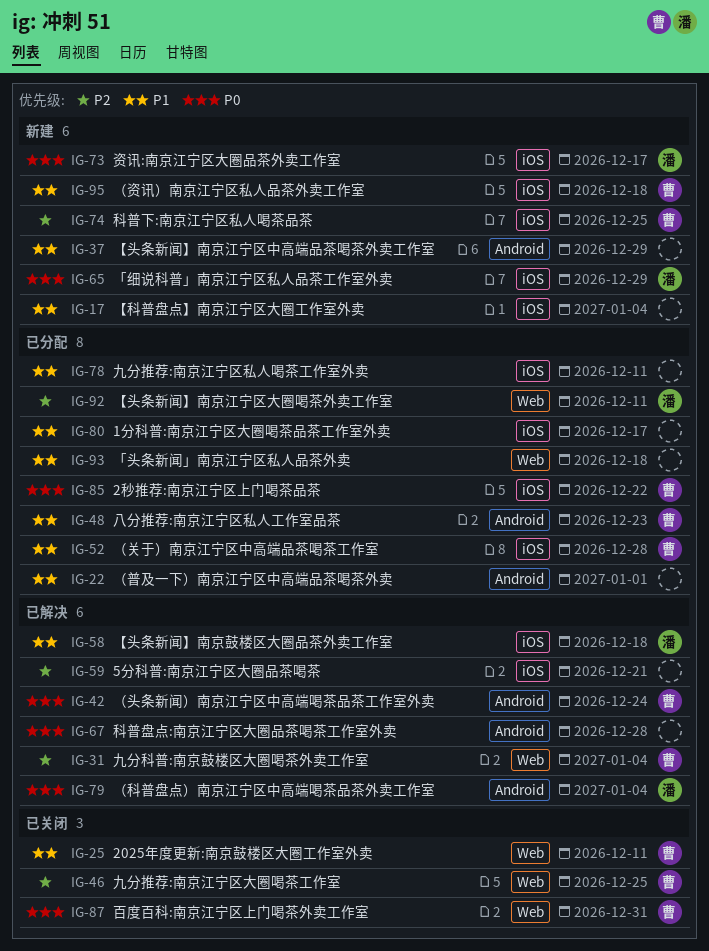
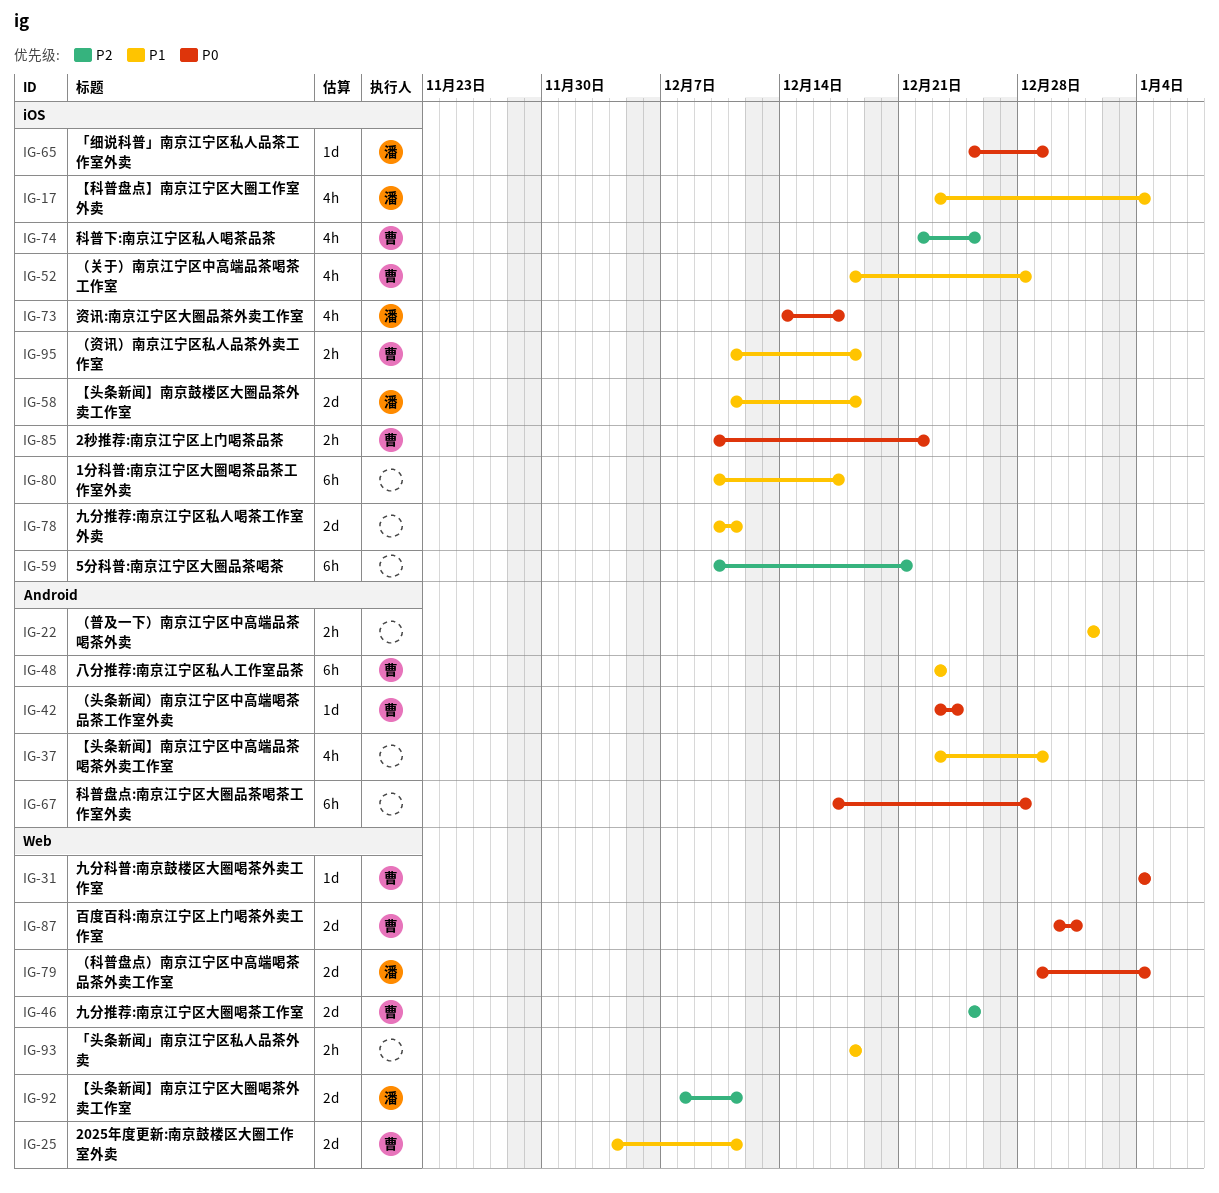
IG-17, owner: none -> 潘
IG-31, priority: P2 -> P0
IG-79, label: Android -> Web

